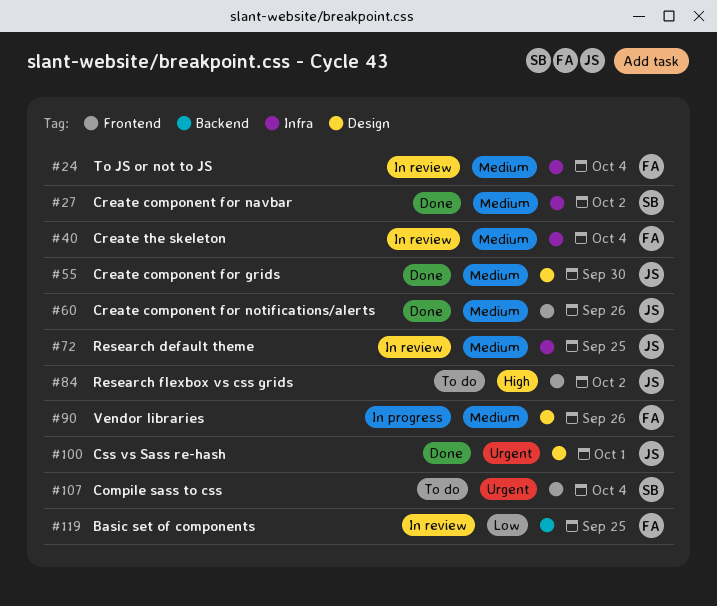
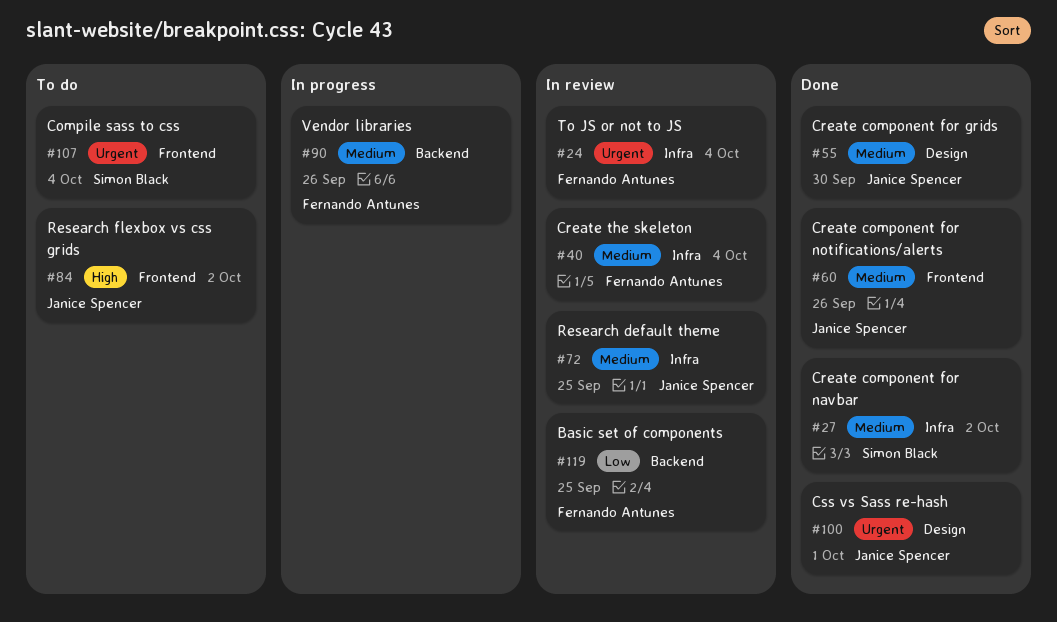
#24, priority: Medium -> Urgent
#90, label: Design -> Backend

